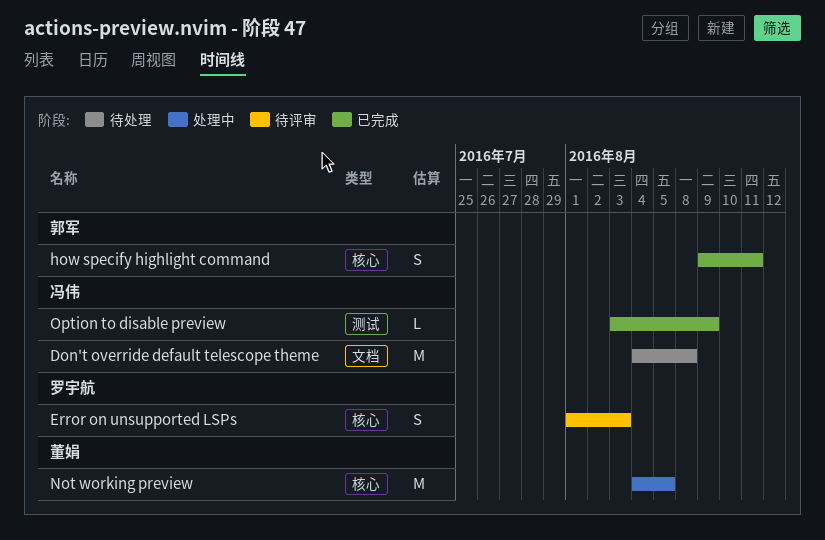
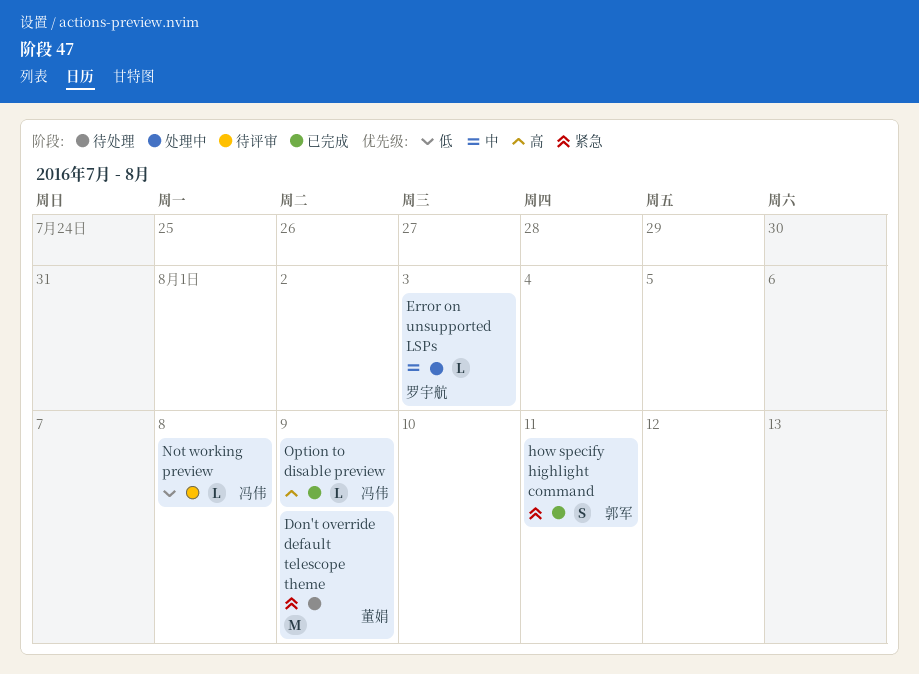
Don't override default telescope theme, owner: 冯伟 -> 董娟
Don't override default telescope theme, due: Aug 8 -> Aug 9
Error on unsupported LSPs, status: 待评审 -> 处理中
Error on unsupported LSPs, estimate: S -> L
Not working preview, status: 处理中 -> 待评审
Not working preview, owner: 董娟 -> 冯伟
Not working preview, estimate: M -> L
Not working preview, due: Aug 5 -> Aug 8

